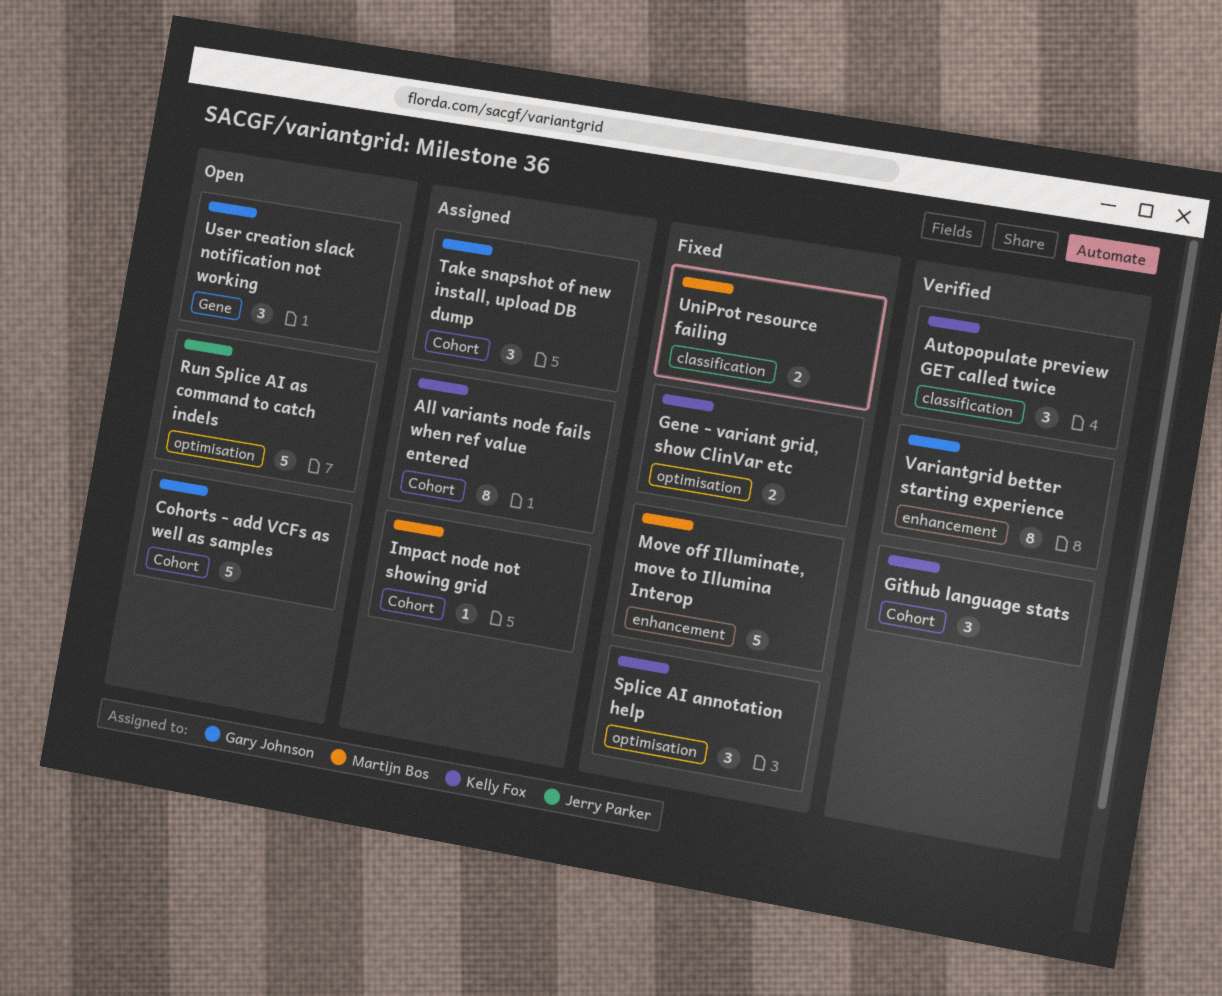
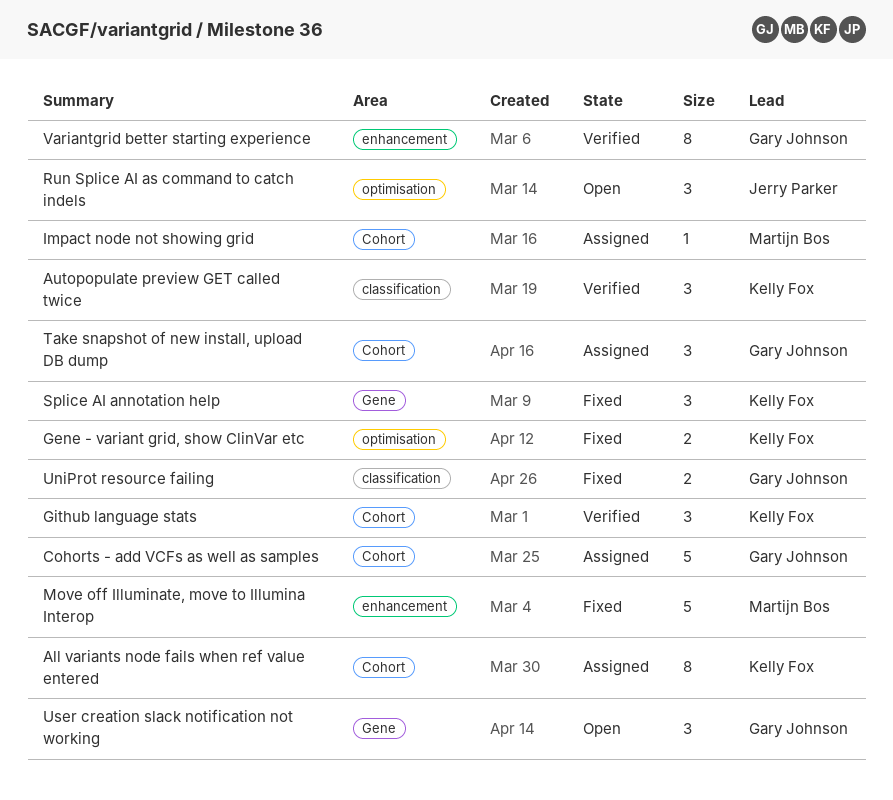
Cohorts - add VCFs as well as samples, status: Open -> Assigned
Run Splice AI as command to catch indels, estimate: 5 -> 3
Splice AI annotation help, label: optimisation -> Gene
UniProt resource failing, owner: Martijn Bos -> Gary Johnson

